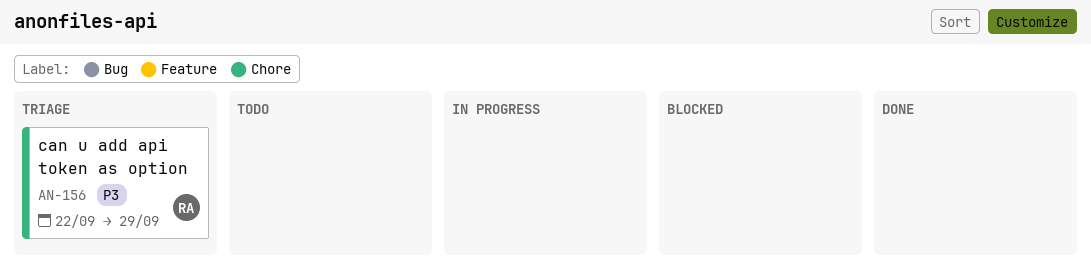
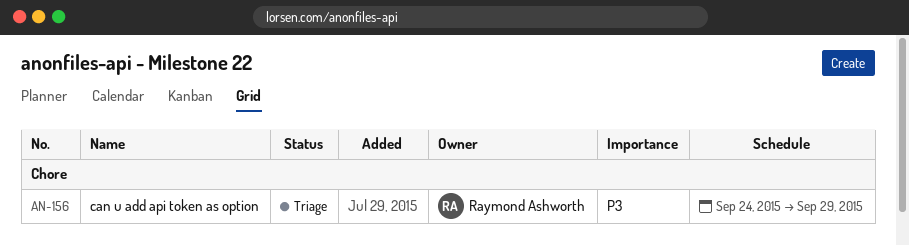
AN-156, start: Sep 22 -> Sep 24

